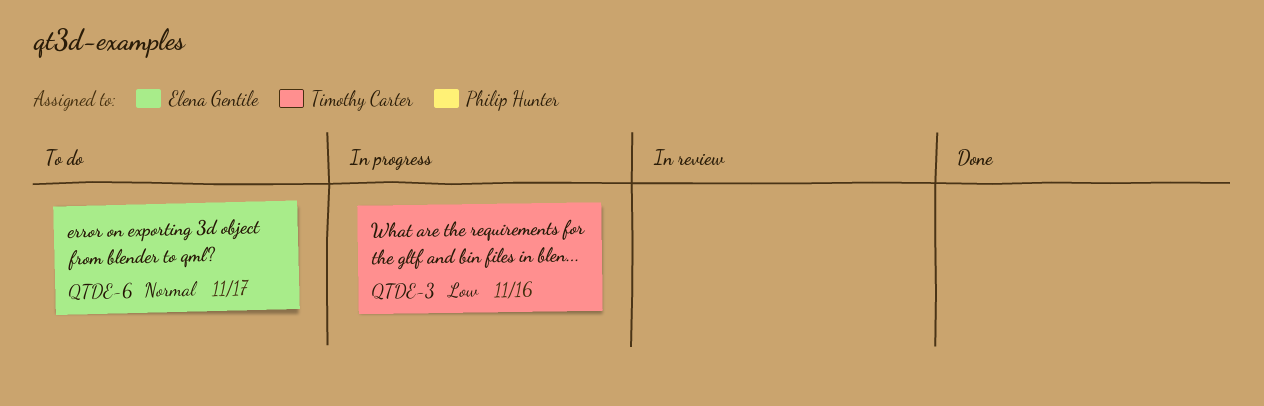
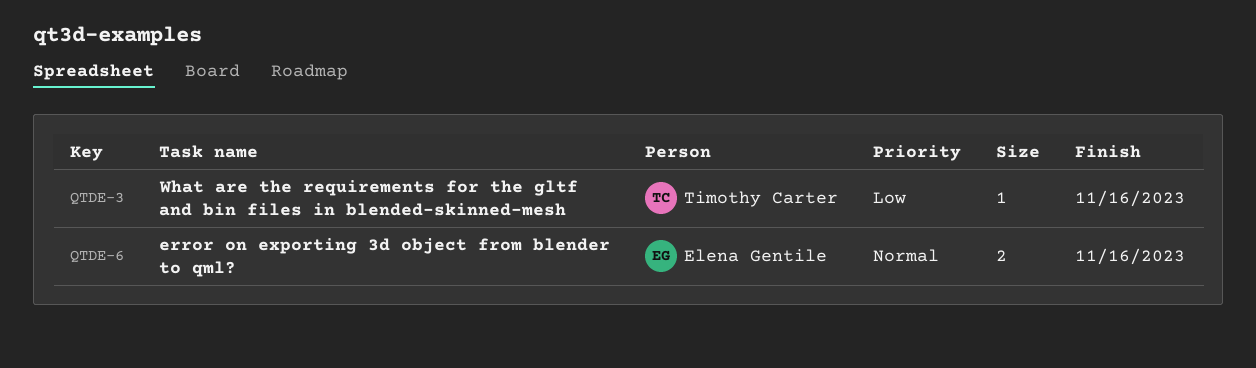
QTDE-6, due: Nov 17 -> Nov 16

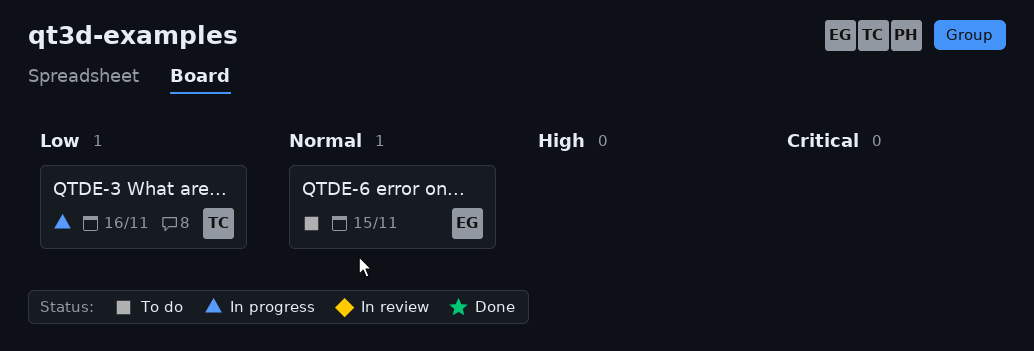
QTDE-6, due: Nov 16 -> Nov 15

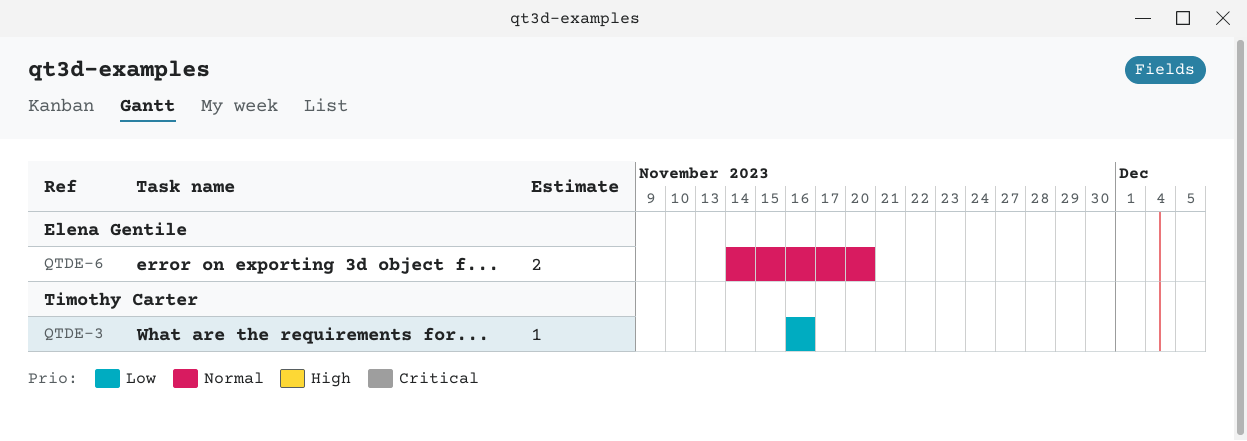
QTDE-6, due: Nov 15 -> Nov 20

